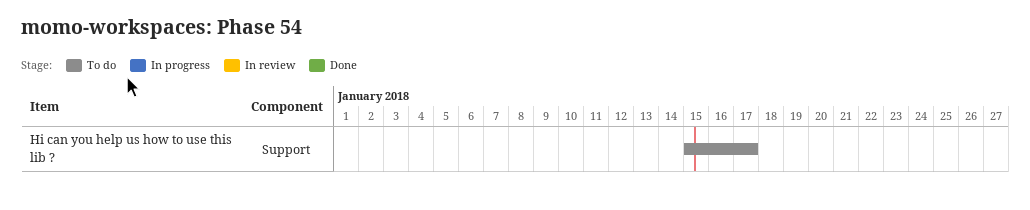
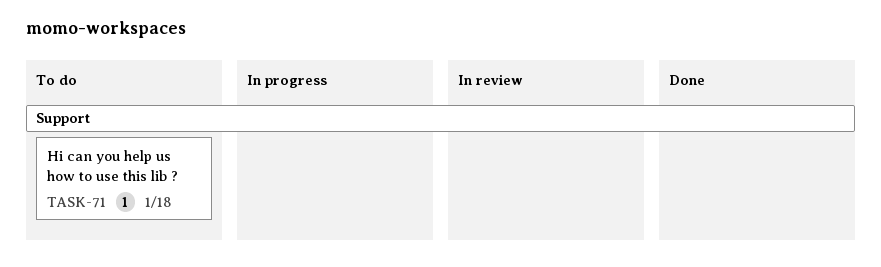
Hi can you help us how to use this lib ?, due: Jan 17 -> Jan 18

